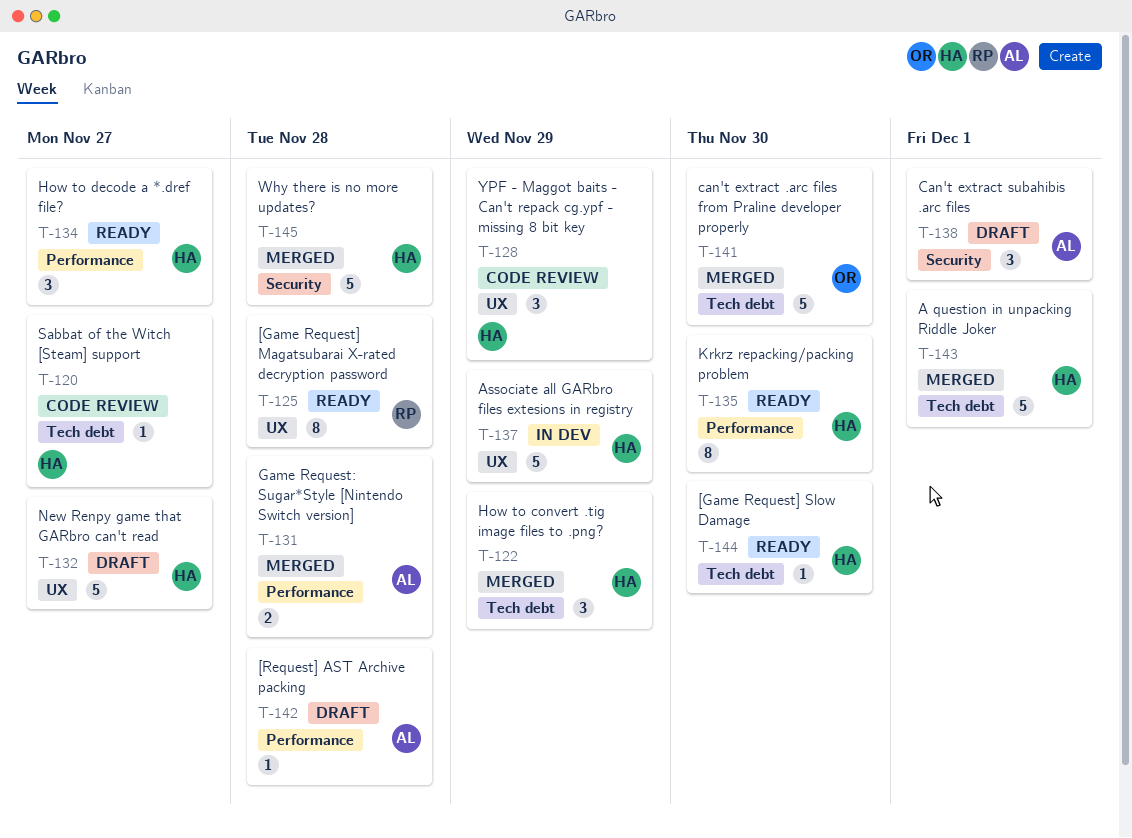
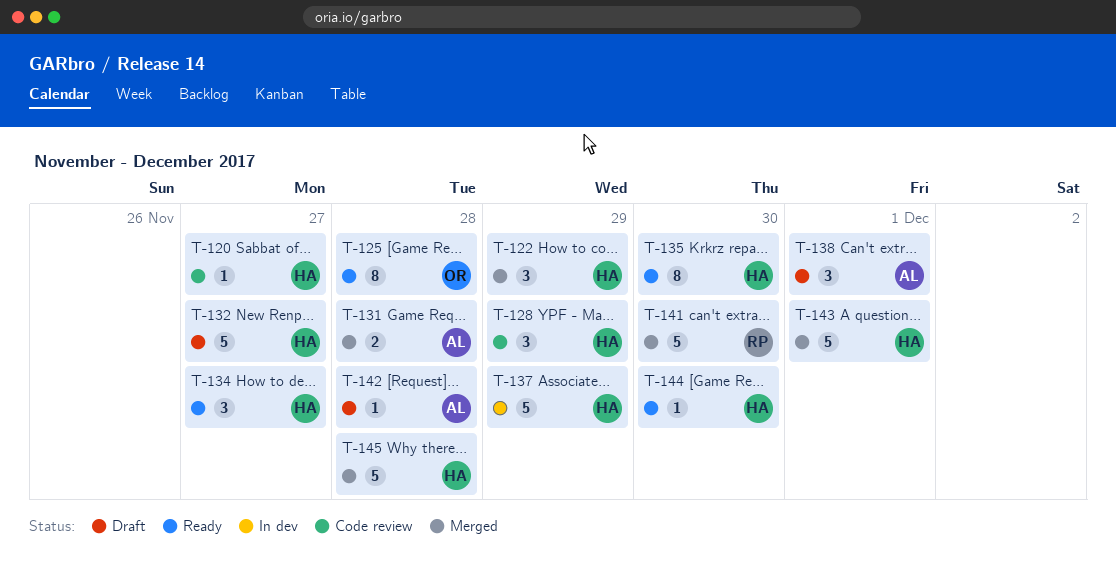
T-125, owner: RP -> OR
T-141, owner: OR -> RP

